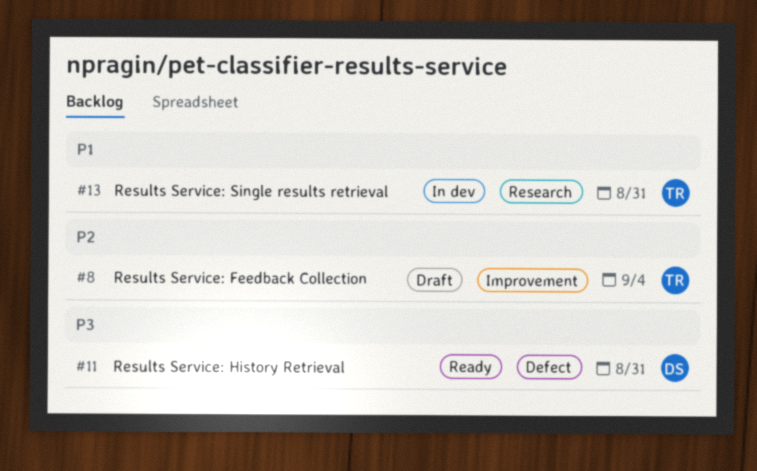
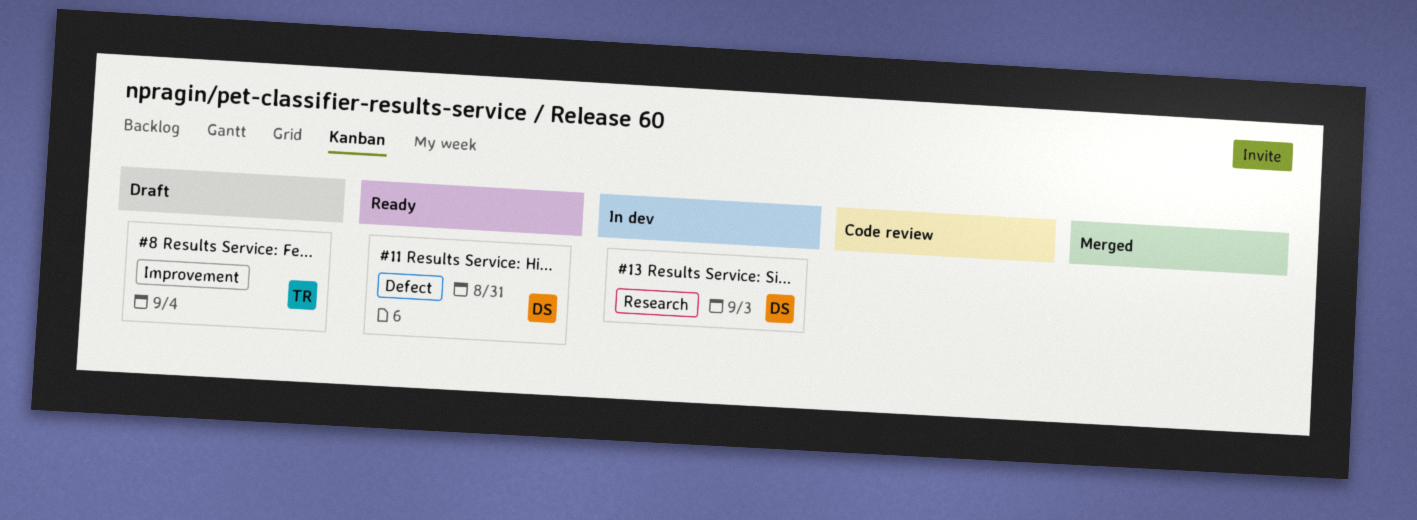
#13, owner: TR -> DS
#13, due: Aug 31 -> Sep 3

